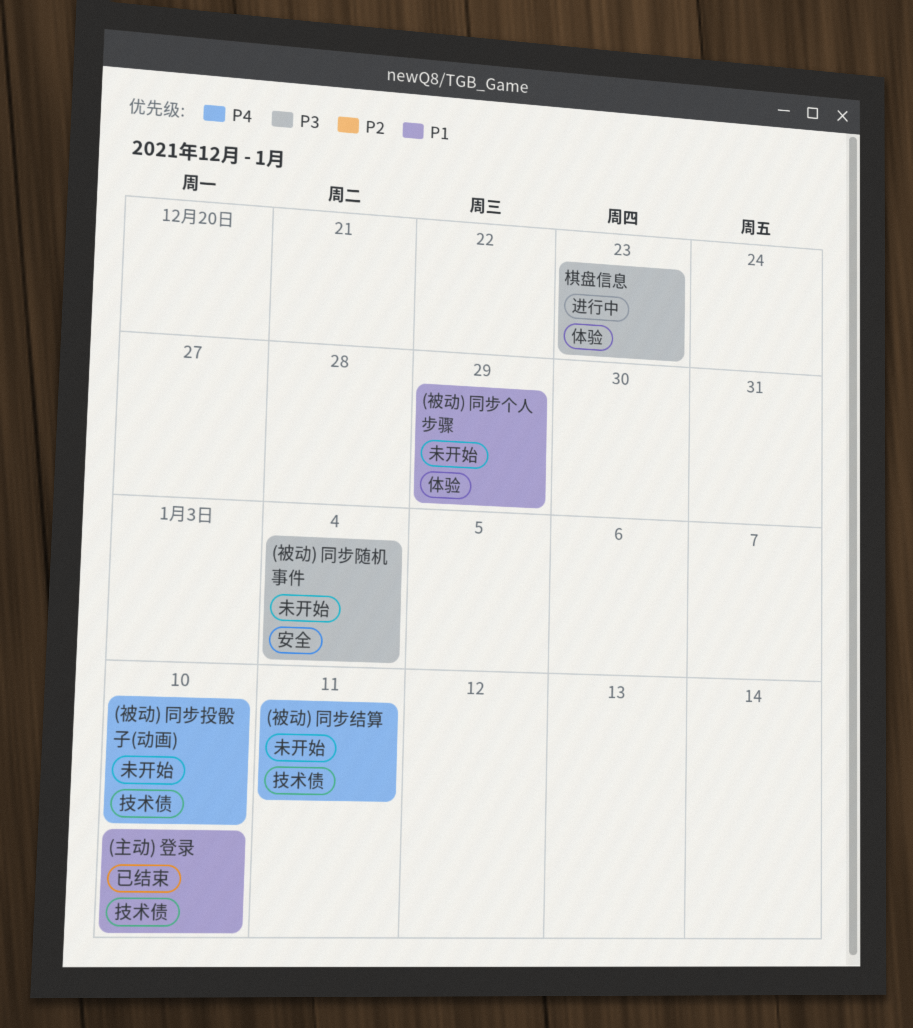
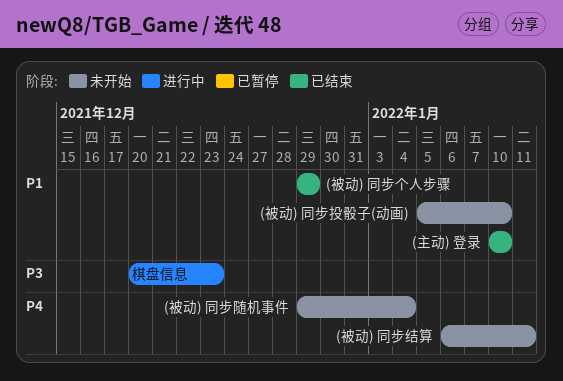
(被动) 同步个人步骤, status: 未开始 -> 已结束
(被动) 同步投骰子(动画), priority: P4 -> P1
(被动) 同步随机事件, priority: P3 -> P4

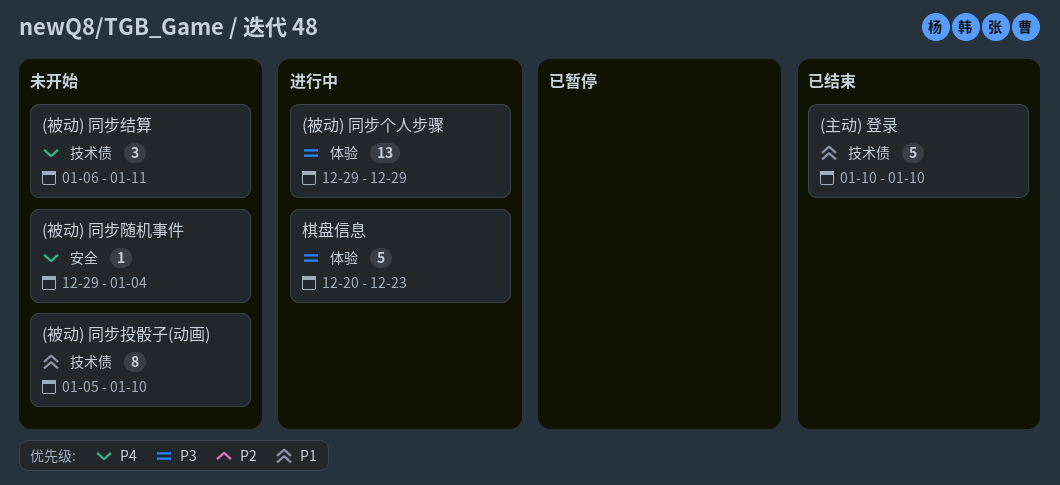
(被动) 同步个人步骤, status: 已结束 -> 进行中
(被动) 同步个人步骤, priority: P1 -> P3

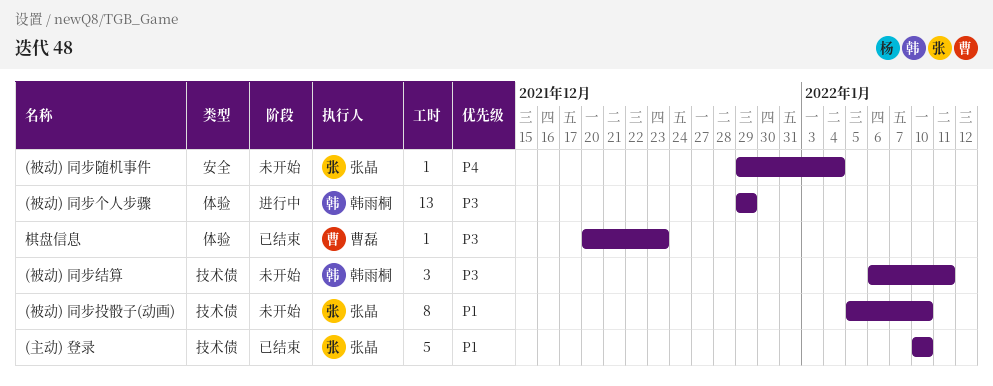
(被动) 同步结算, priority: P4 -> P3
棋盘信息, status: 进行中 -> 已结束
棋盘信息, estimate: 5 -> 1

